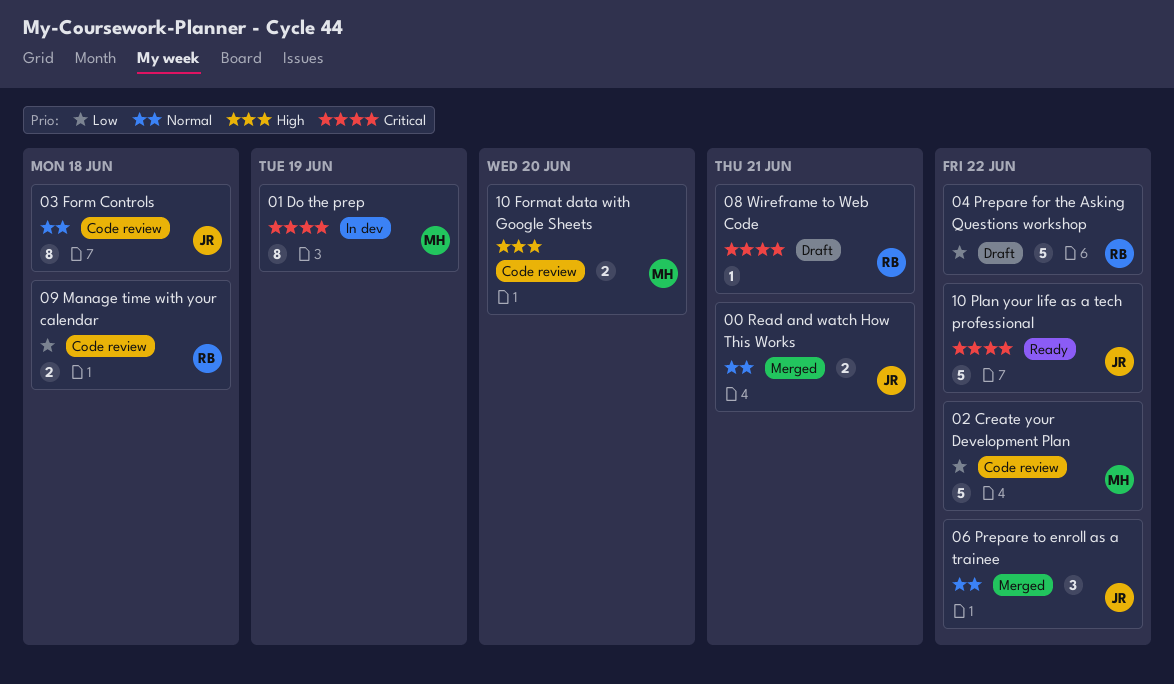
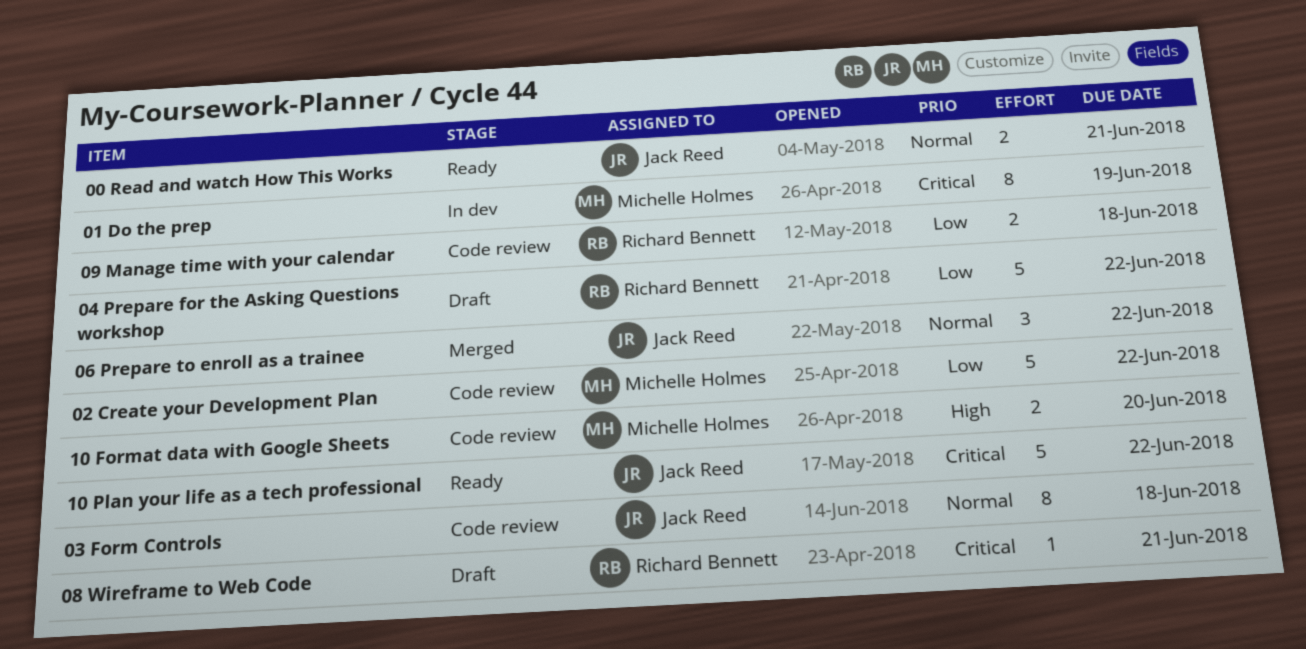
00 Read and watch How This Works, status: Merged -> Ready

